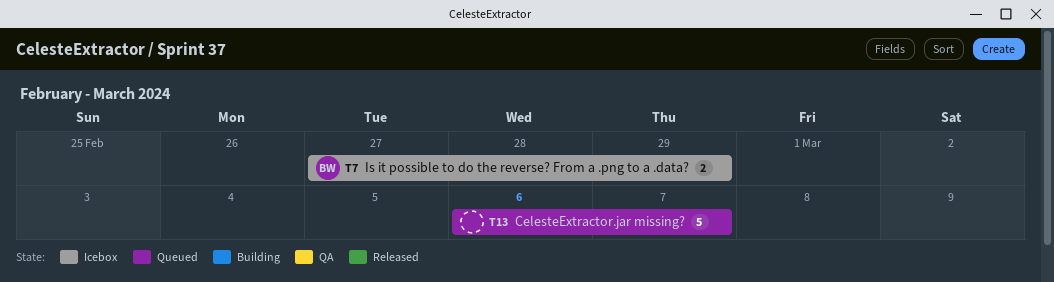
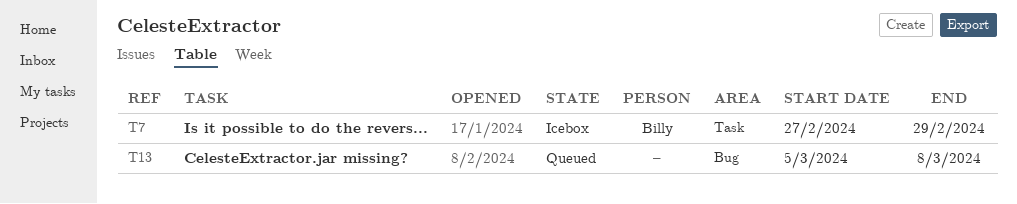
T13, start: Mar 6 -> Mar 5
T13, due: Mar 7 -> Mar 8

